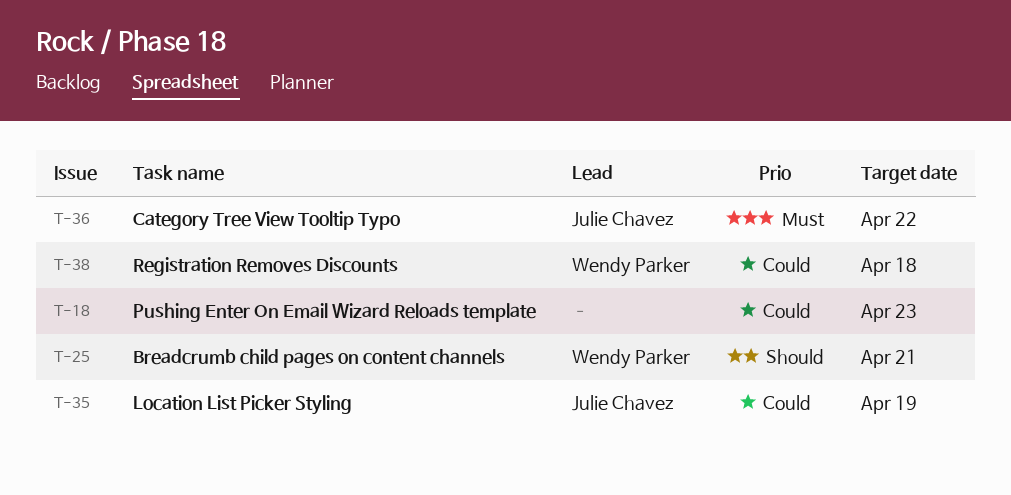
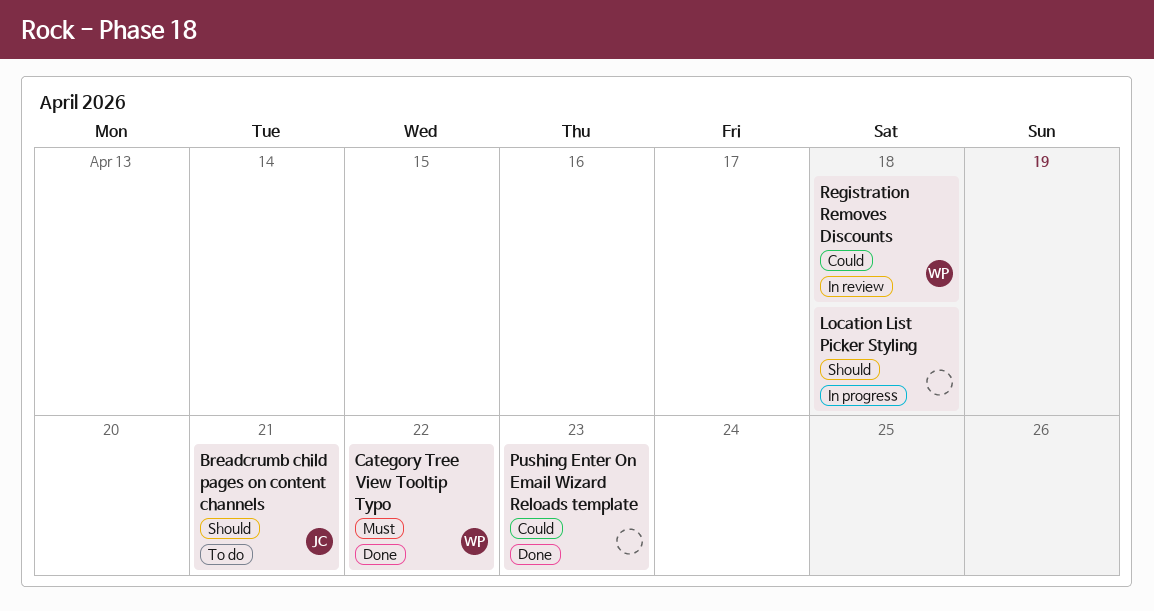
Breadcrumb child pages on content channels, owner: Wendy Parker -> Julie Chavez
Category Tree View Tooltip Typo, owner: Julie Chavez -> Wendy Parker
Location List Picker Styling, owner: Julie Chavez -> none
Location List Picker Styling, priority: Could -> Should
Location List Picker Styling, due: Apr 19 -> Apr 18

